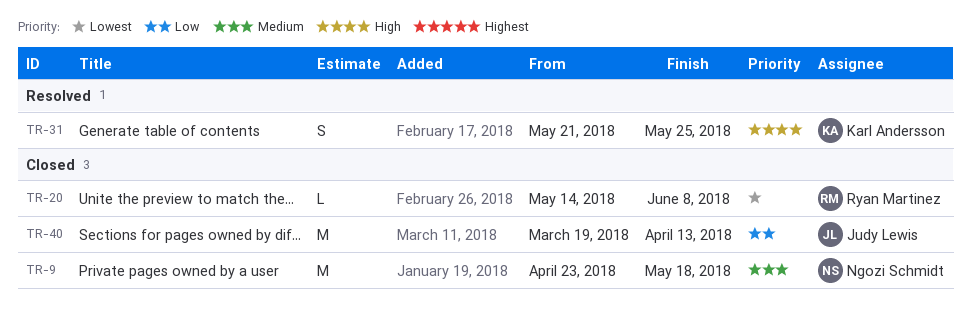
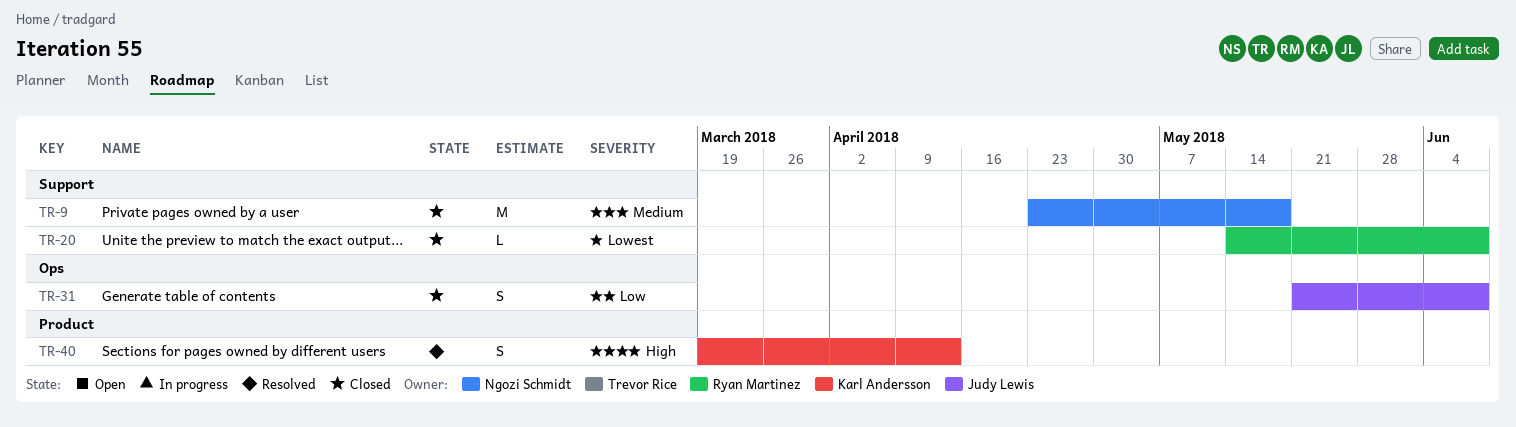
TR-31, status: Resolved -> Closed
TR-31, owner: Karl Andersson -> Judy Lewis
TR-31, priority: High -> Low
TR-31, due: May 25 -> Jun 8
TR-40, status: Closed -> Resolved
TR-40, owner: Judy Lewis -> Karl Andersson
TR-40, priority: Low -> High
TR-40, estimate: M -> S

